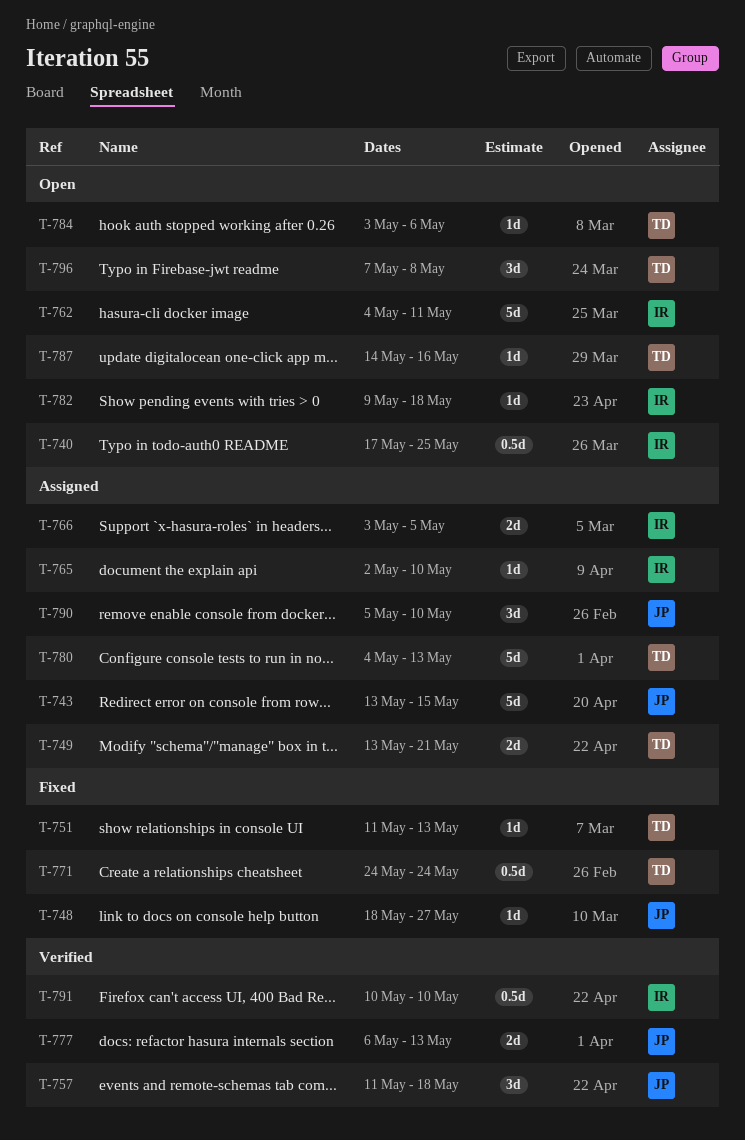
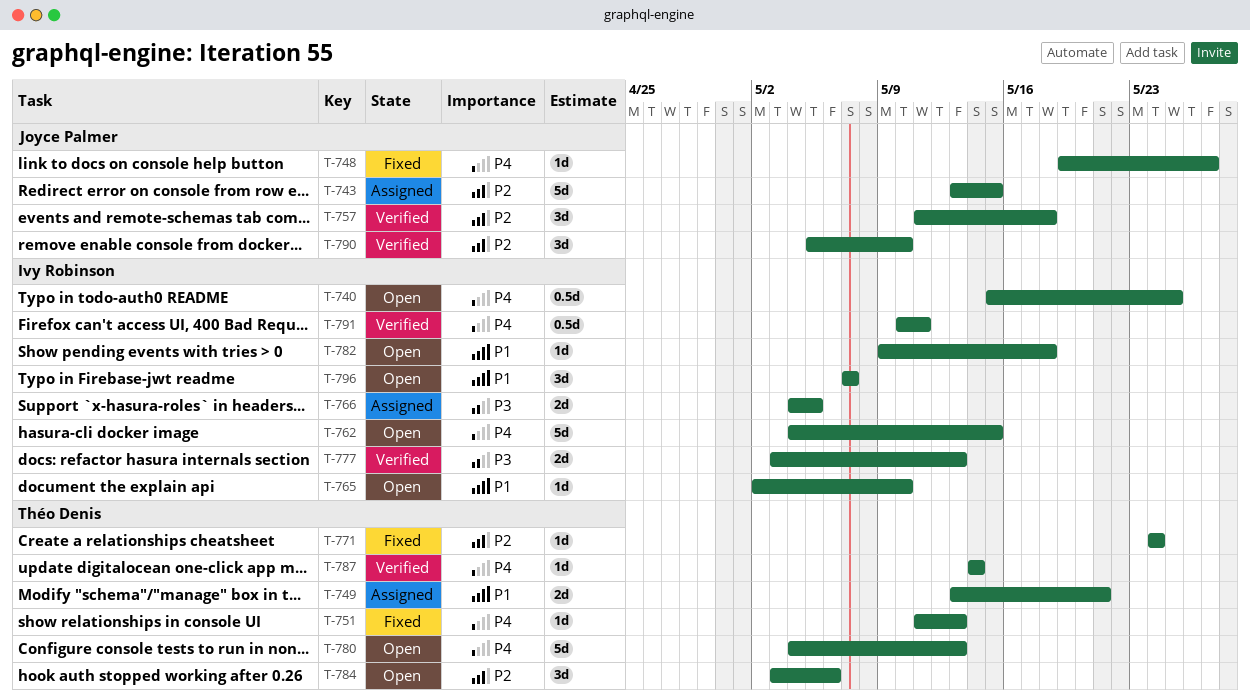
T-740, start: May 17 -> May 15
T-748, start: May 18 -> May 19
T-762, due: May 11 -> May 15
T-765, status: Assigned -> Open
T-766, start: May 3 -> May 4
T-771, estimate: 0.5d -> 1d
T-777, owner: Joyce Palmer -> Ivy Robinson
T-777, start: May 6 -> May 3
T-780, status: Assigned -> Open
T-784, estimate: 1d -> 3d
T-787, status: Open -> Verified
T-787, due: May 16 -> May 14
T-790, status: Assigned -> Verified
T-791, due: May 10 -> May 11
T-796, owner: Théo Denis -> Ivy Robinson
T-796, due: May 8 -> May 7

